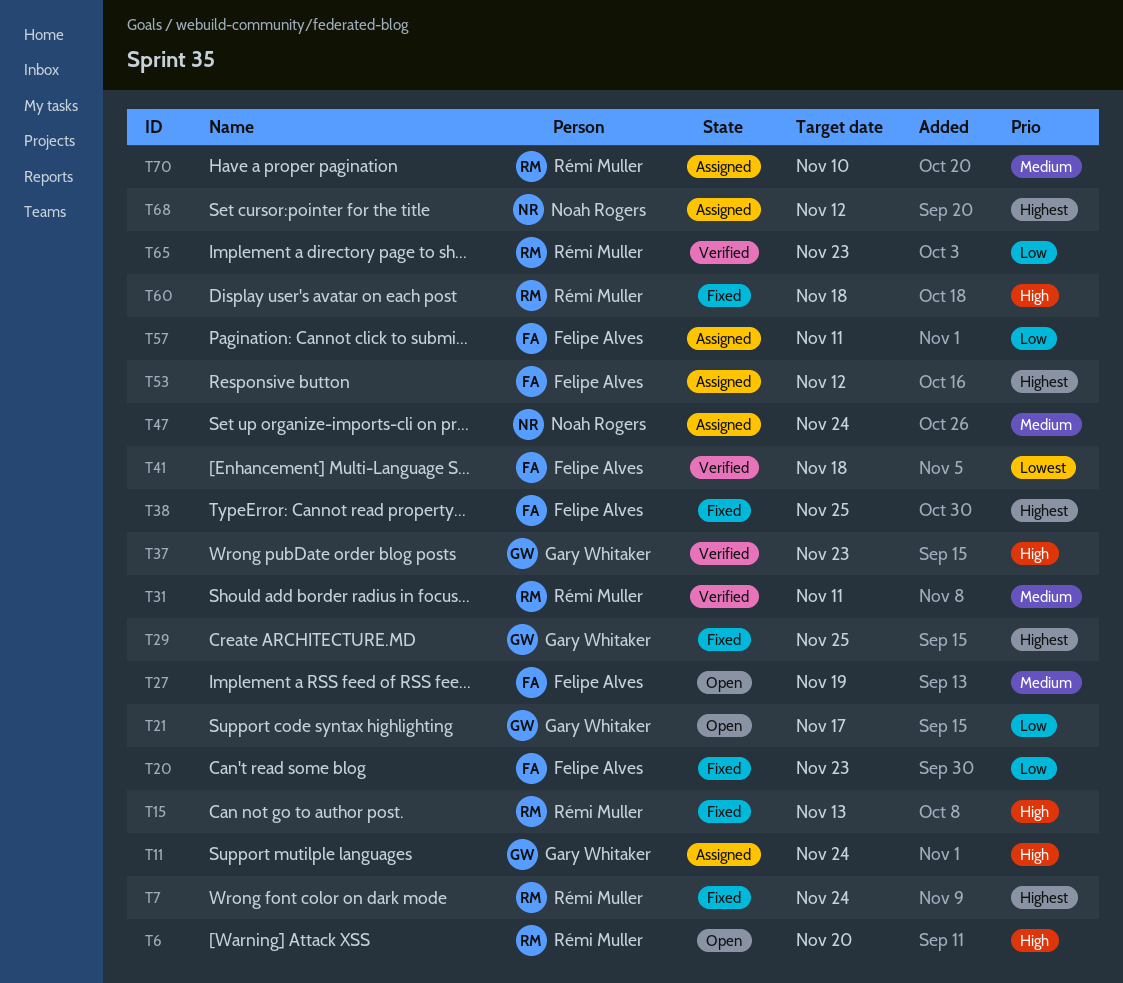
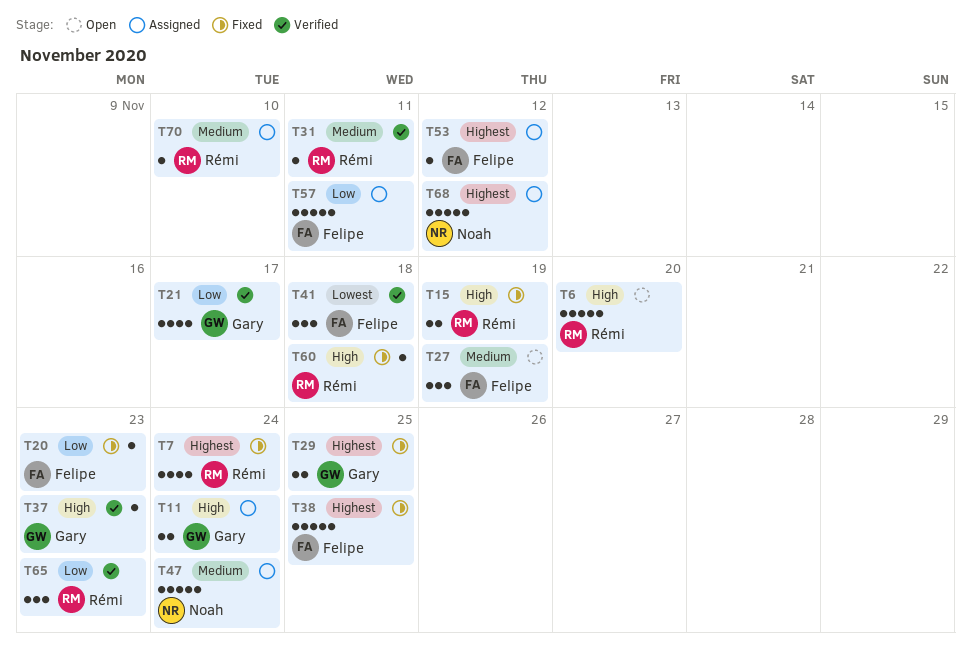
T15, due: Nov 13 -> Nov 19
T21, status: Open -> Verified

